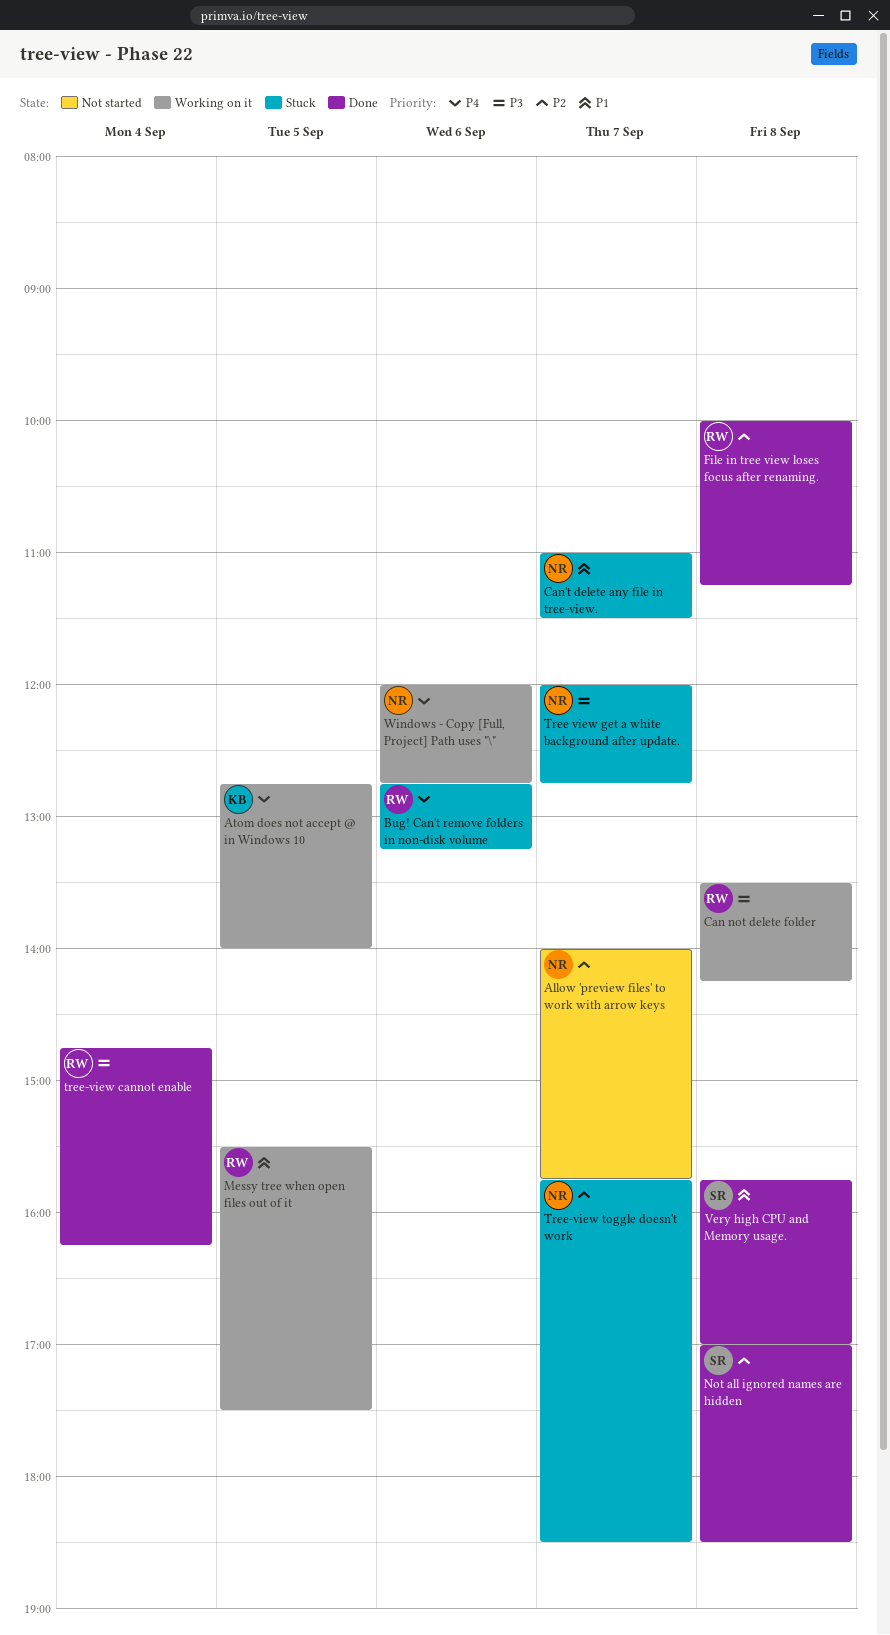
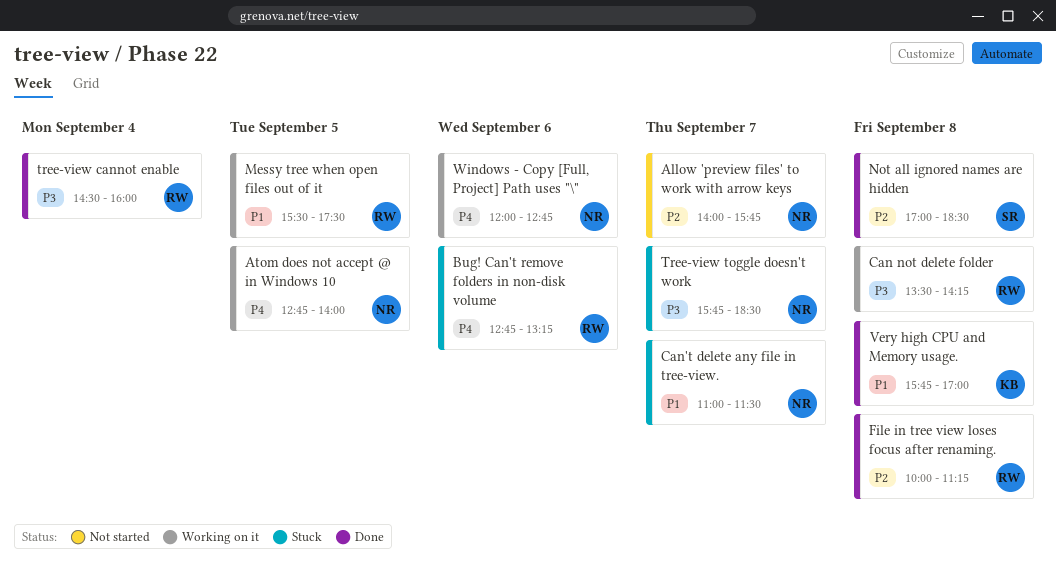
Atom does not accept @ in Windows 10, owner: KB -> NR
Tree view get a white background after update.: present -> none
tree-view cannot enable, begins: 14:45 -> 14:30
tree-view cannot enable, ends: 16:15 -> 16:00
Tree-view toggle doesn't work, priority: P2 -> P3
Very high CPU and Memory usage., owner: SR -> KB

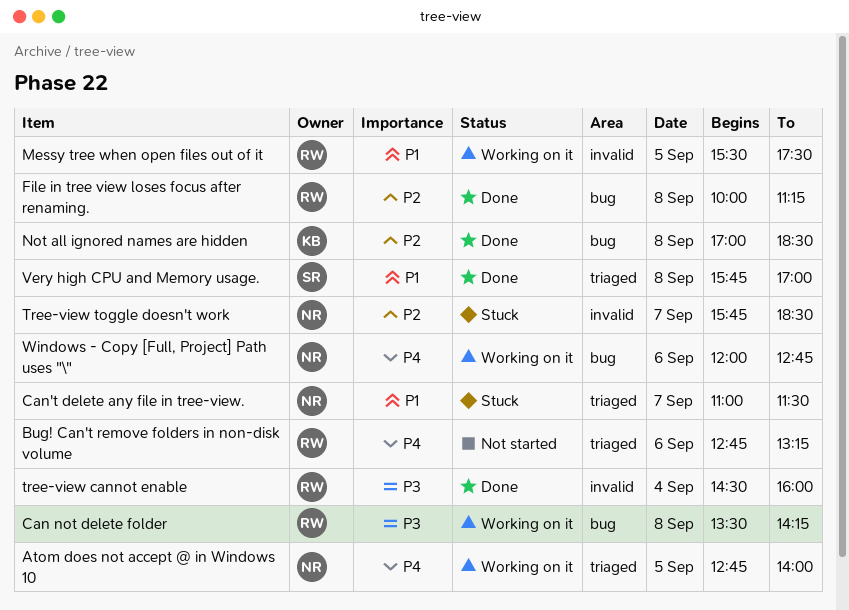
Allow 'preview files' to work with arrow keys: present -> none
Bug! Can't remove folders in non-disk volume, status: Stuck -> Not started
Not all ignored names are hidden, owner: SR -> KB
Tree-view toggle doesn't work, priority: P3 -> P2
Very high CPU and Memory usage., owner: KB -> SR

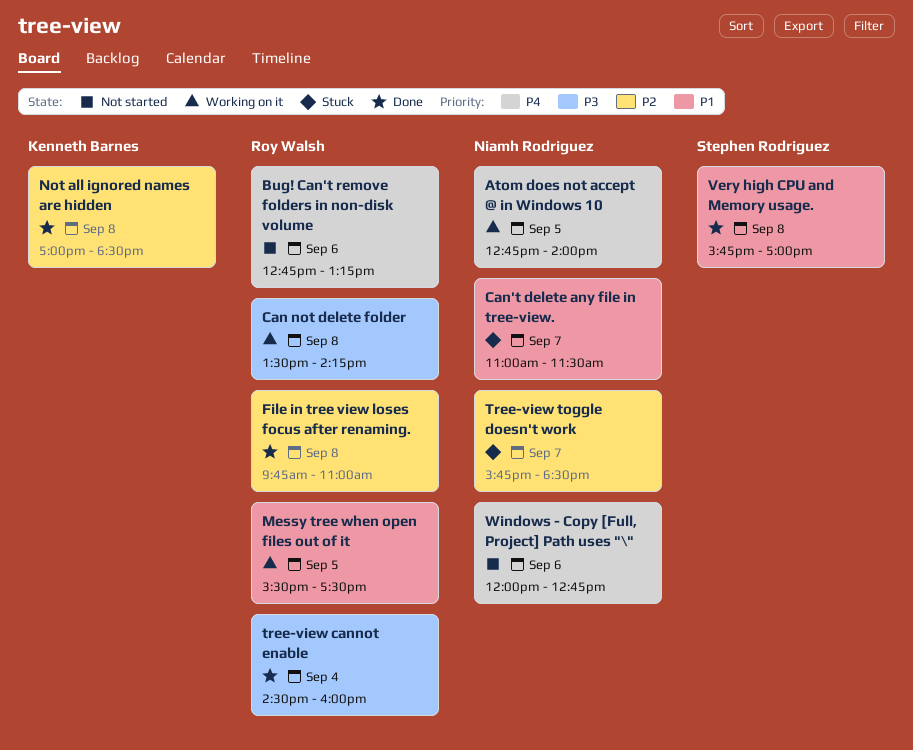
File in tree view loses focus after renaming., begins: 10:00 -> 09:45
File in tree view loses focus after renaming., ends: 11:15 -> 11:00
Windows - Copy [Full, Project] Path uses "\", status: Working on it -> Not started

